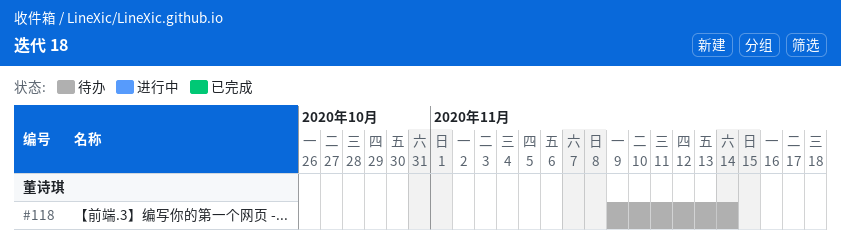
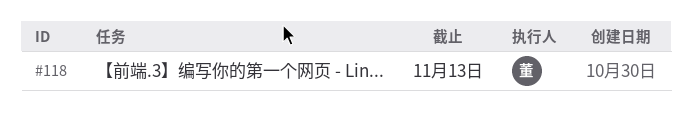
#118, due: Nov 14 -> Nov 13

